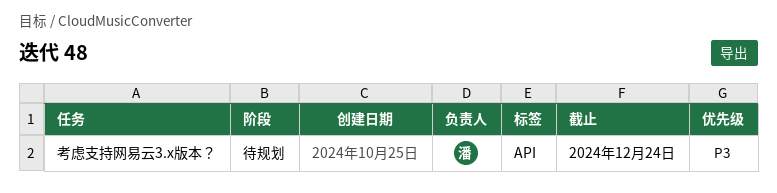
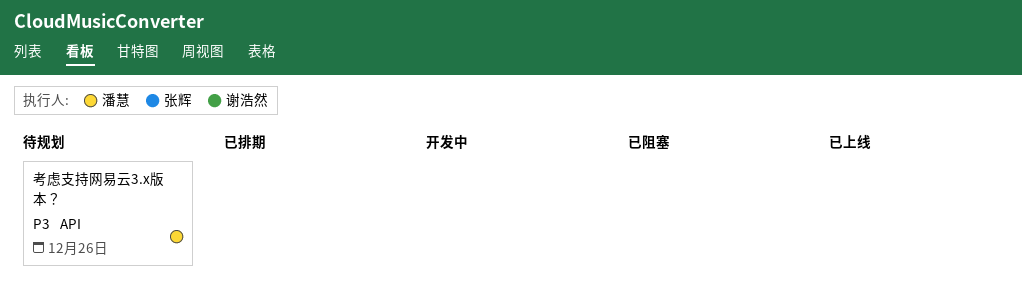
考虑支持网易云3.x版本？, due: Dec 24 -> Dec 26

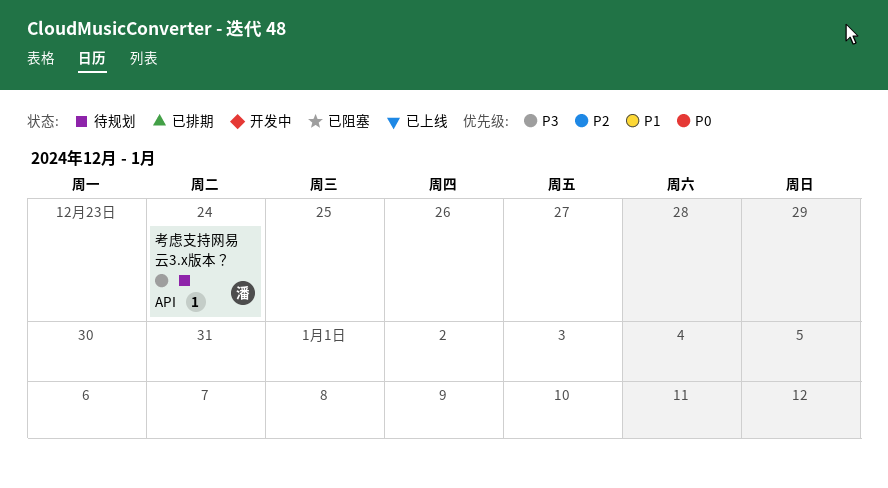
考虑支持网易云3.x版本？, due: Dec 26 -> Dec 24

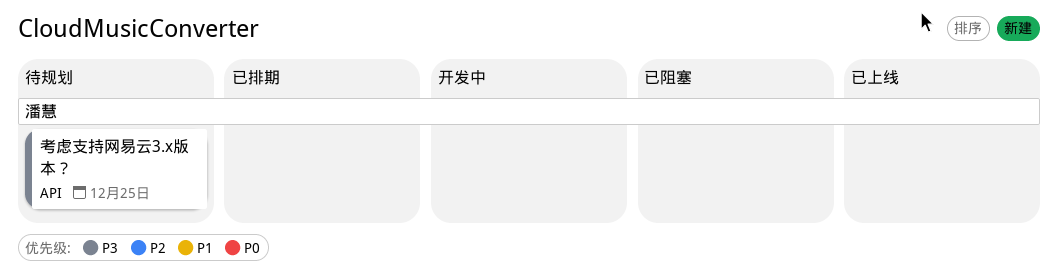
考虑支持网易云3.x版本？, due: Dec 24 -> Dec 25

